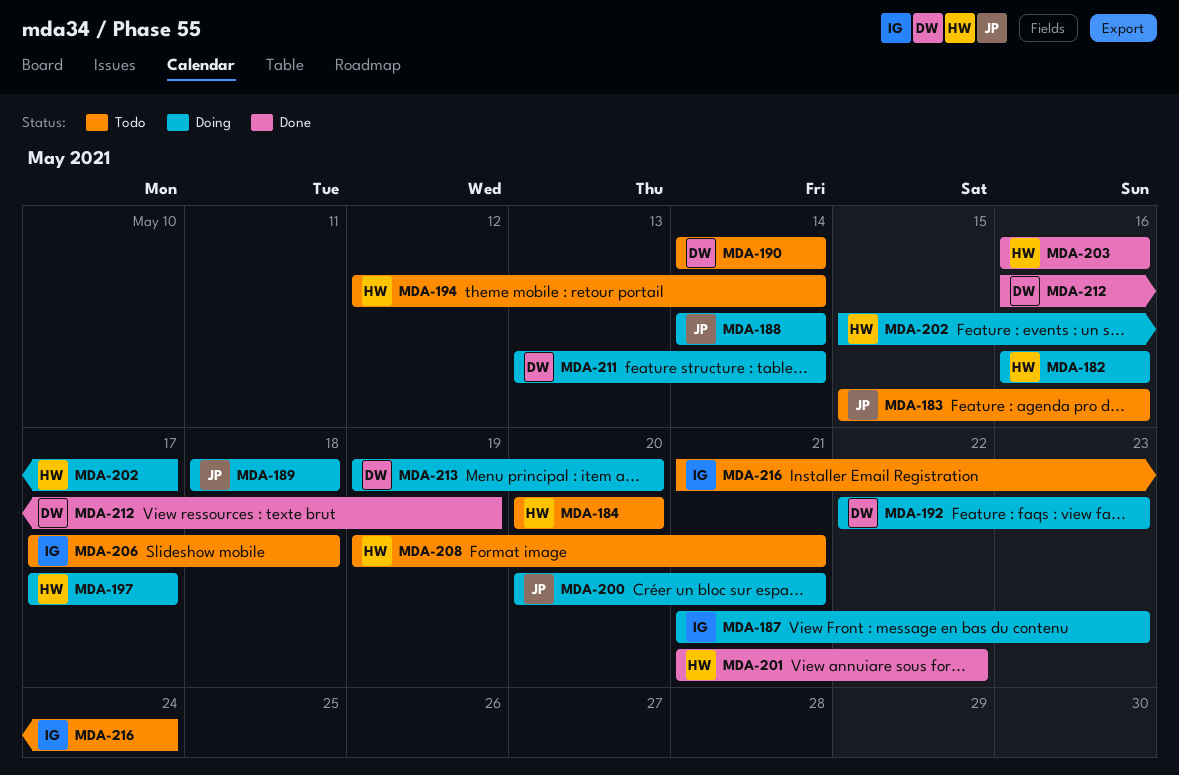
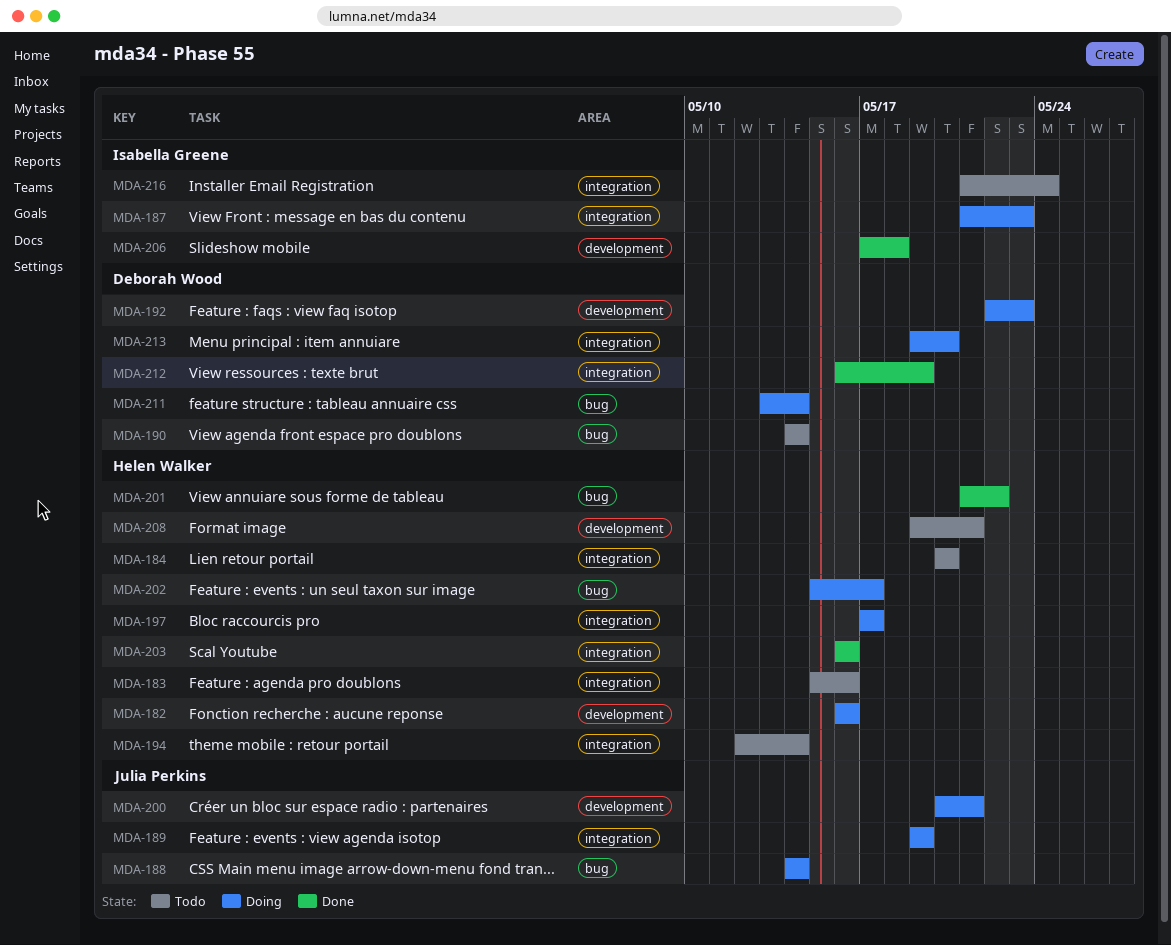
MDA-183, owner: Julia Perkins -> Helen Walker
MDA-189, start: May 18 -> May 19
MDA-189, due: May 18 -> May 19
MDA-206, status: Todo -> Done

